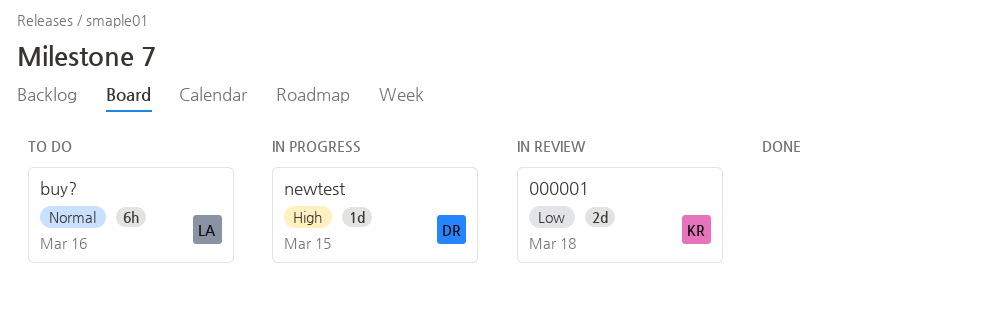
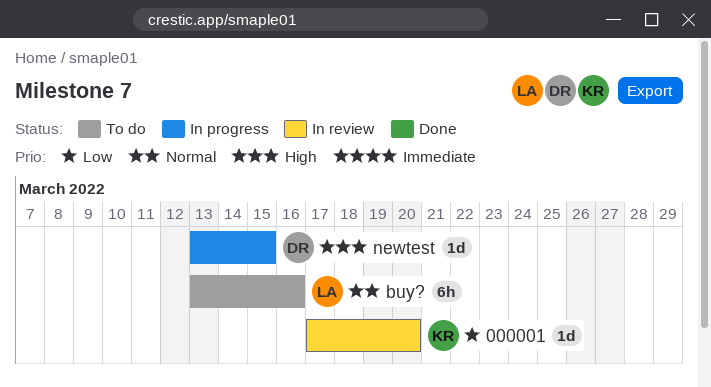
000001, estimate: 2d -> 1d
000001, due: Mar 18 -> Mar 20

